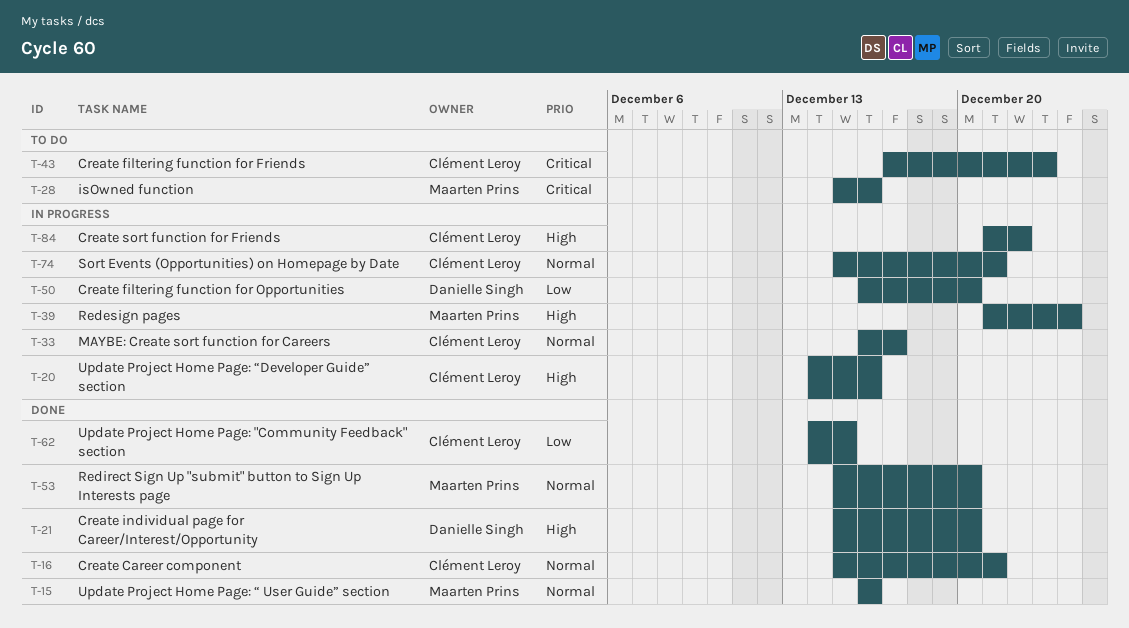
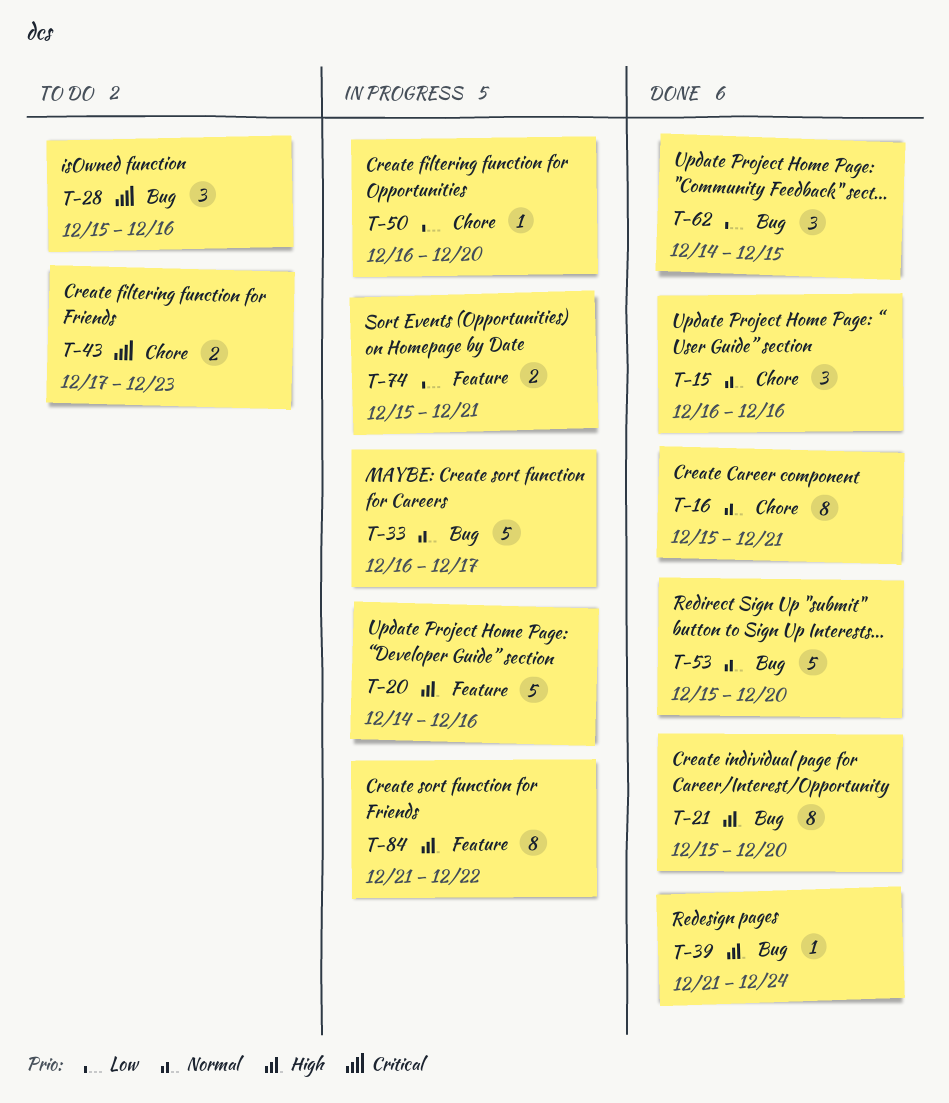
T-39, status: In progress -> Done
T-74, priority: Normal -> Low

